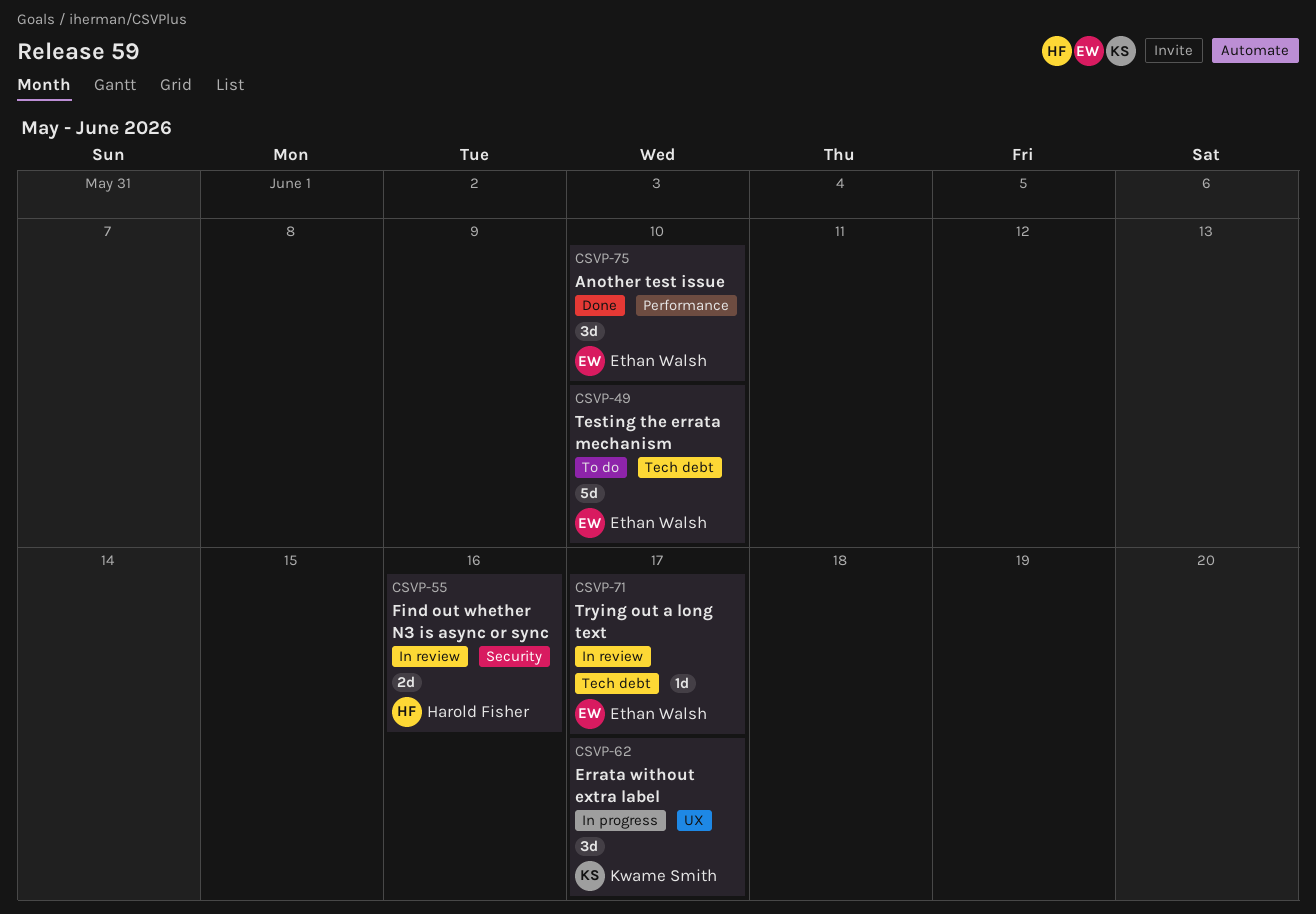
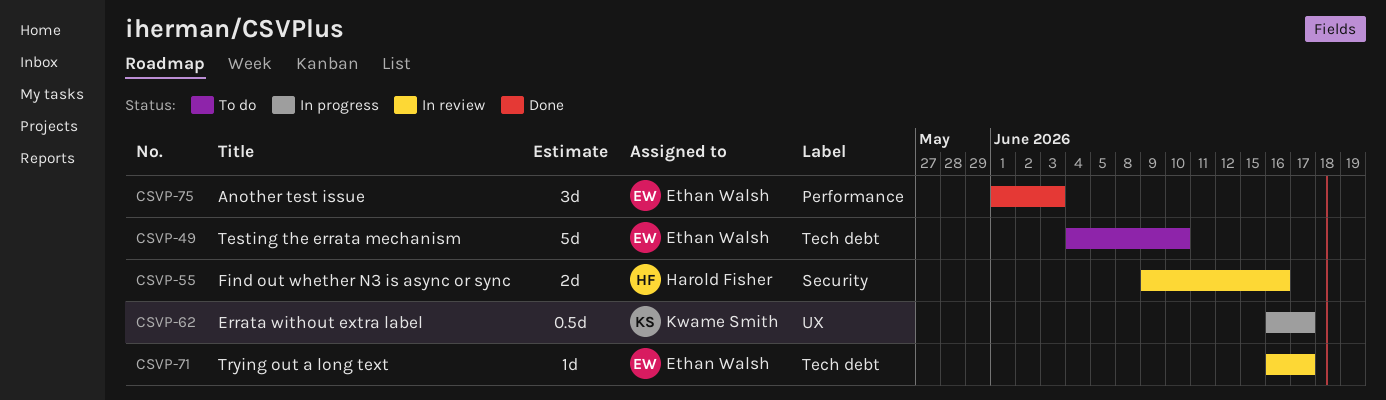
CSVP-62, estimate: 3d -> 0.5d
CSVP-75, due: Jun 10 -> Jun 3

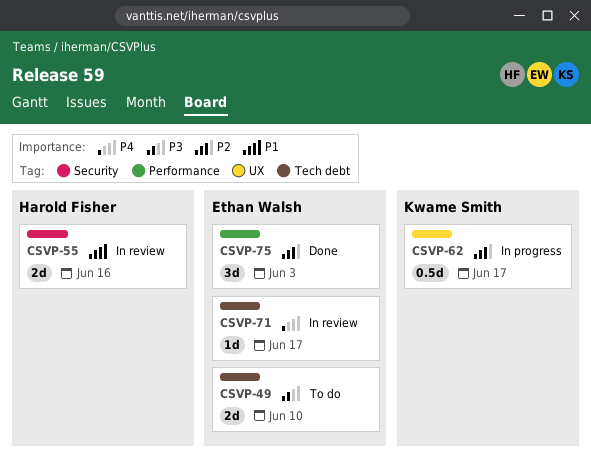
CSVP-49, estimate: 5d -> 2d

